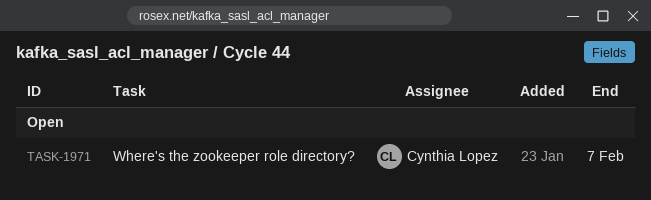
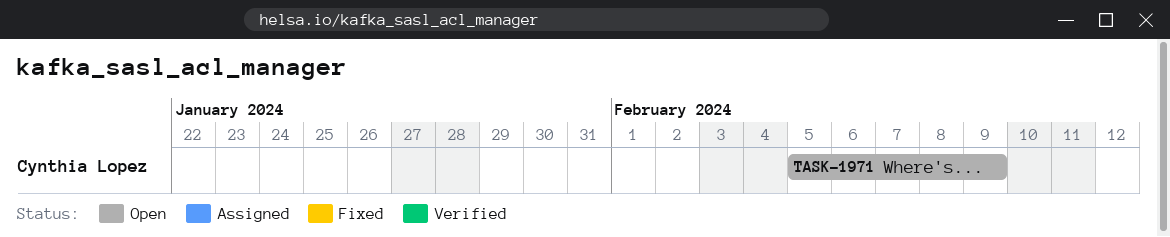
TASK-1971, due: Feb 7 -> Feb 9

